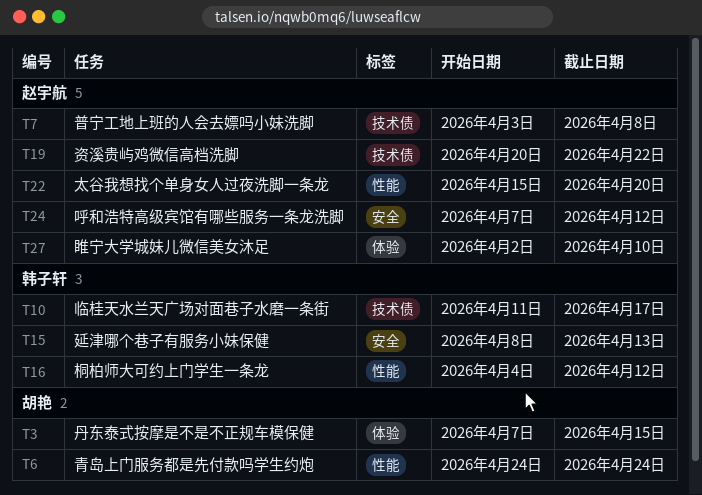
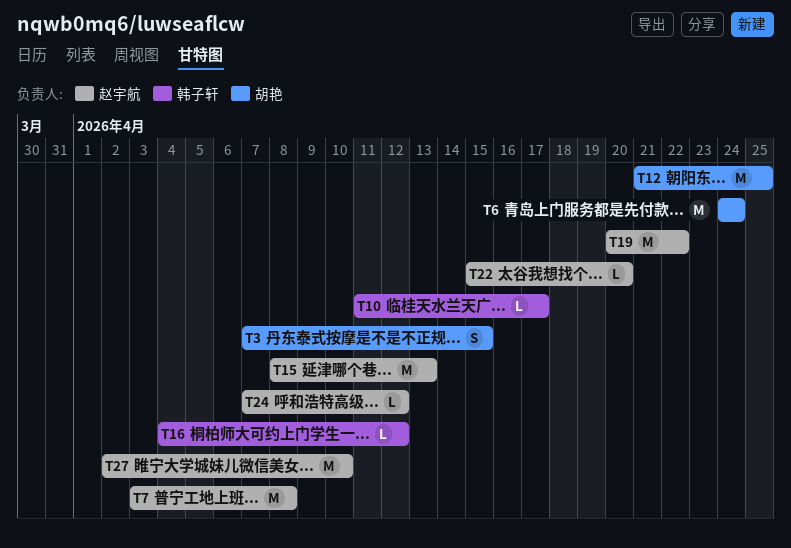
T12: none -> present
T15, owner: 韩子轩 -> 赵宇航

